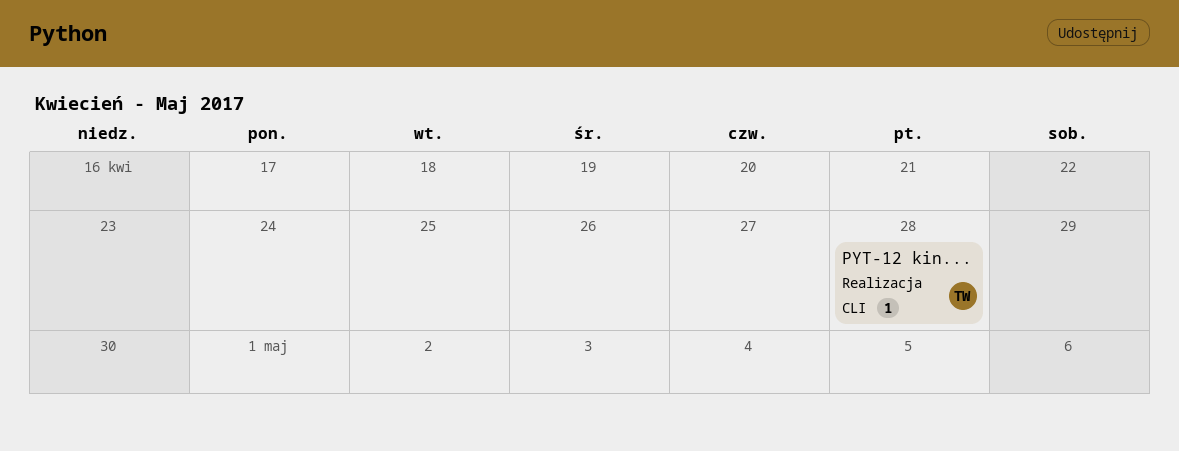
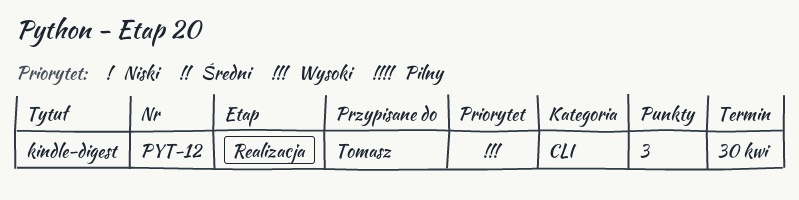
PYT-12, estimate: 1 -> 3
PYT-12, due: Apr 28 -> Apr 30

